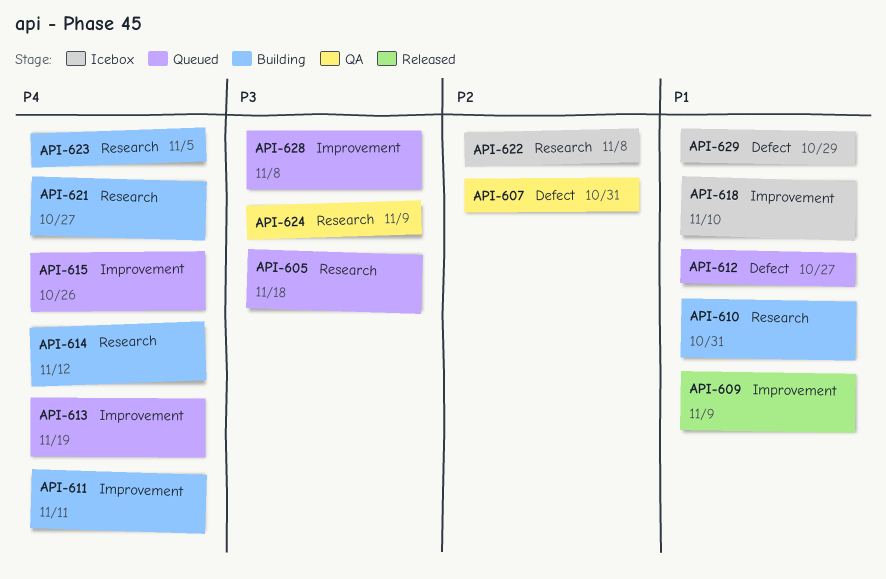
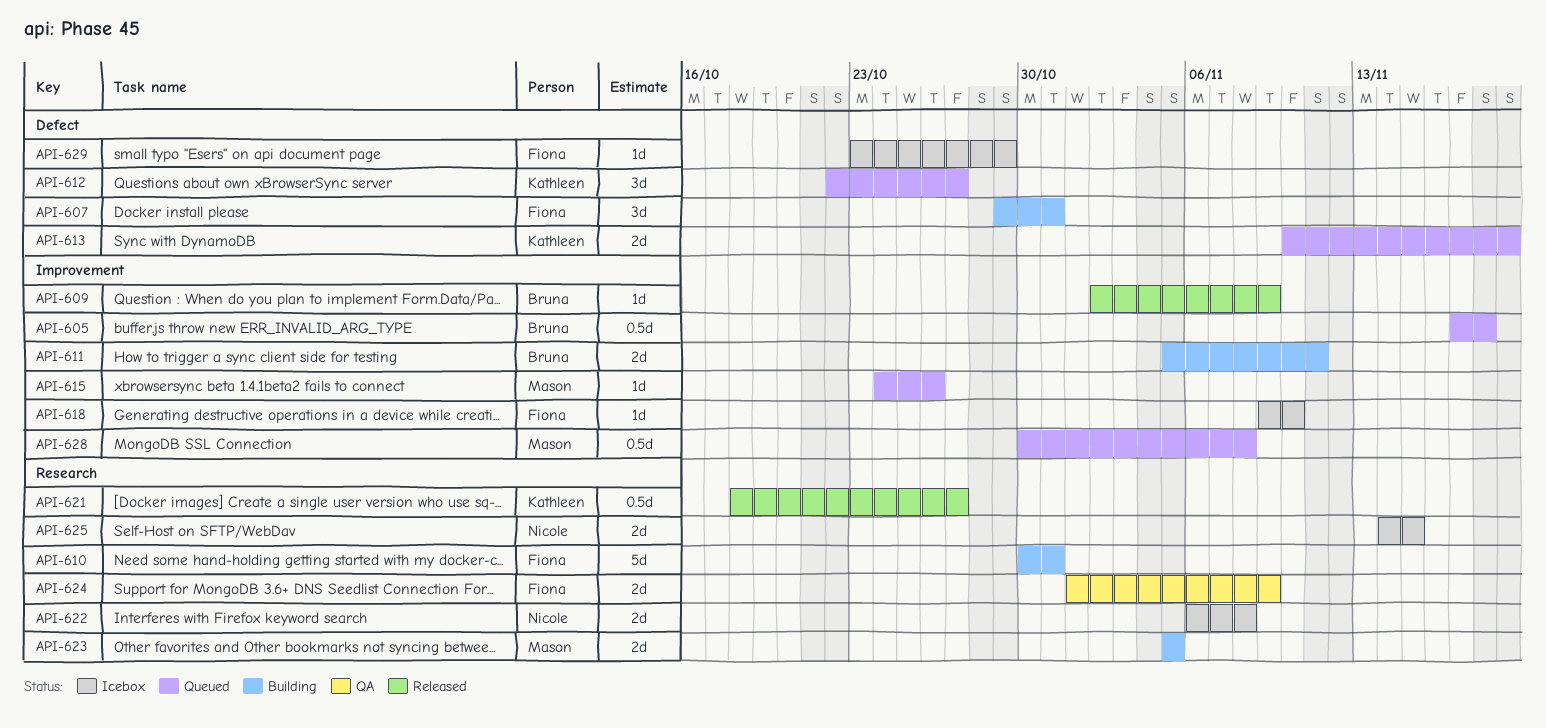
API-605, label: Research -> Improvement
API-607, status: QA -> Building
API-613, label: Improvement -> Defect
API-614: present -> none
API-621, status: Building -> Released
API-625: none -> present

